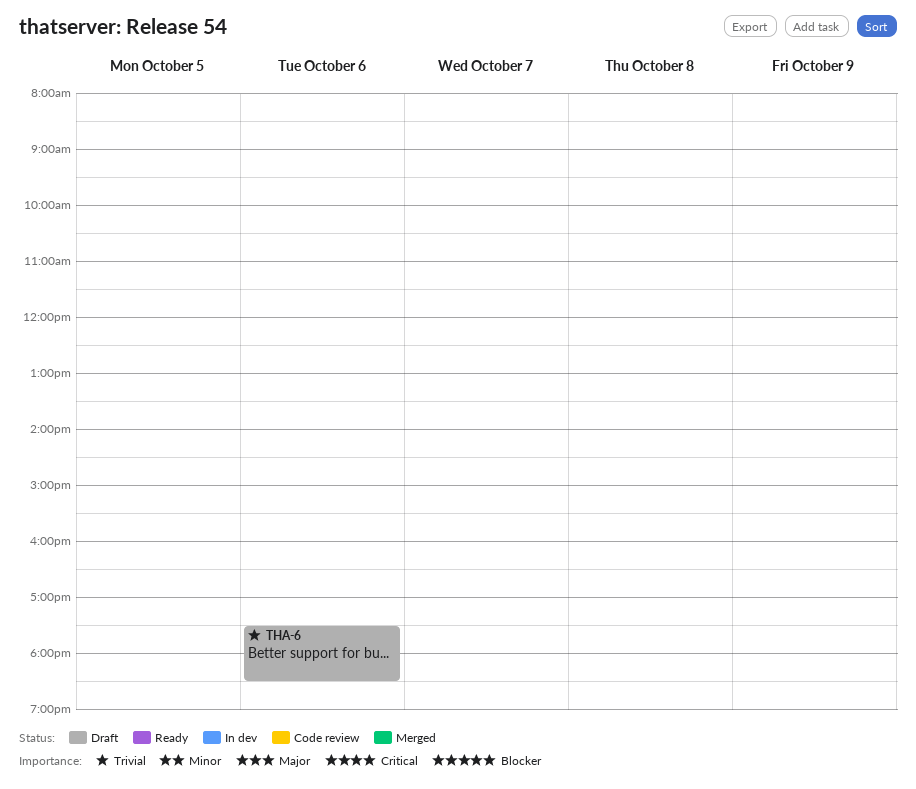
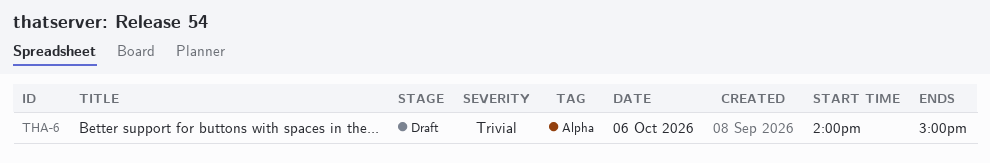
THA-6, begins: 17:30 -> 14:00
THA-6, ends: 18:30 -> 15:00

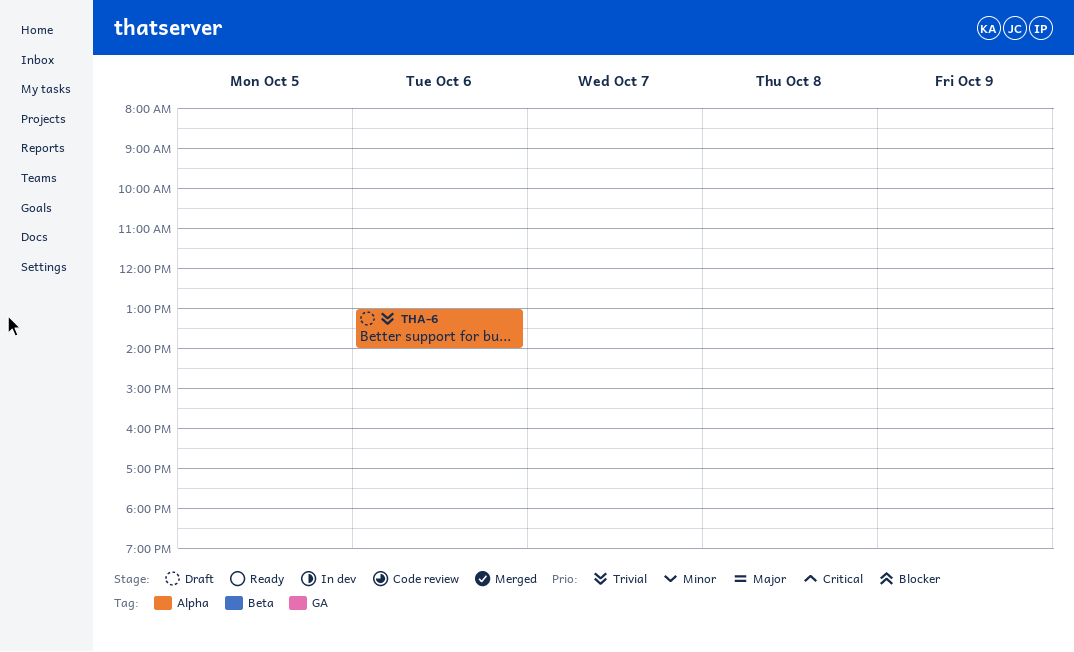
THA-6, begins: 14:00 -> 13:00
THA-6, ends: 15:00 -> 14:00

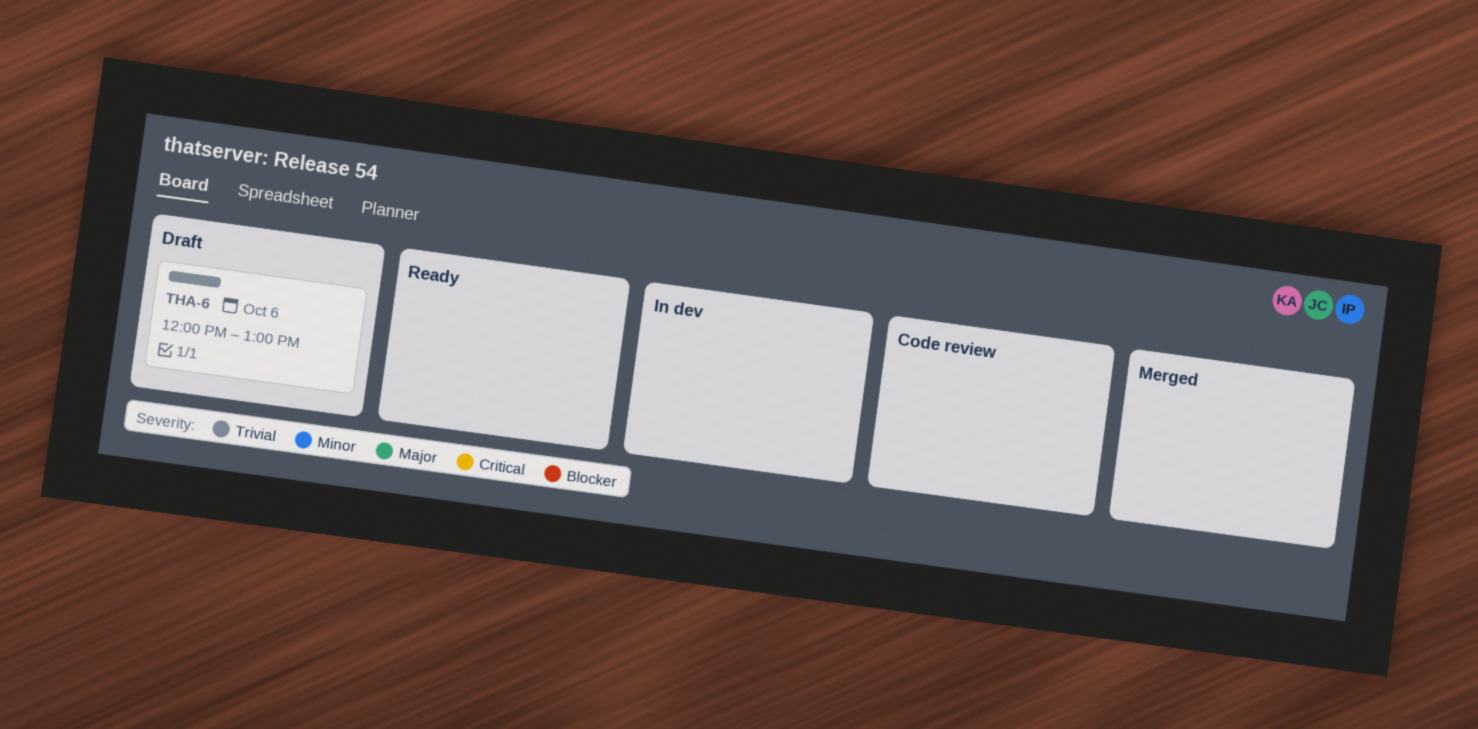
THA-6, begins: 13:00 -> 12:00
THA-6, ends: 14:00 -> 13:00

